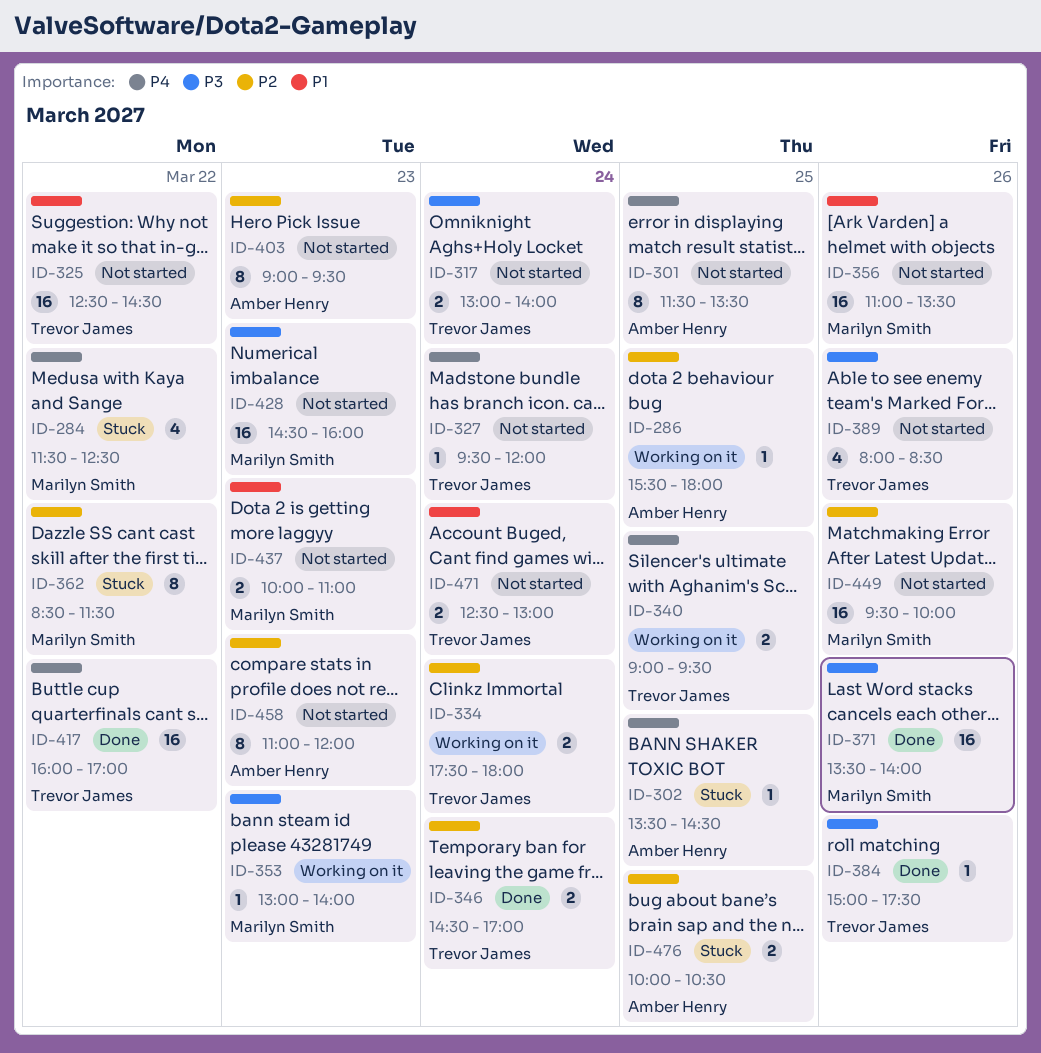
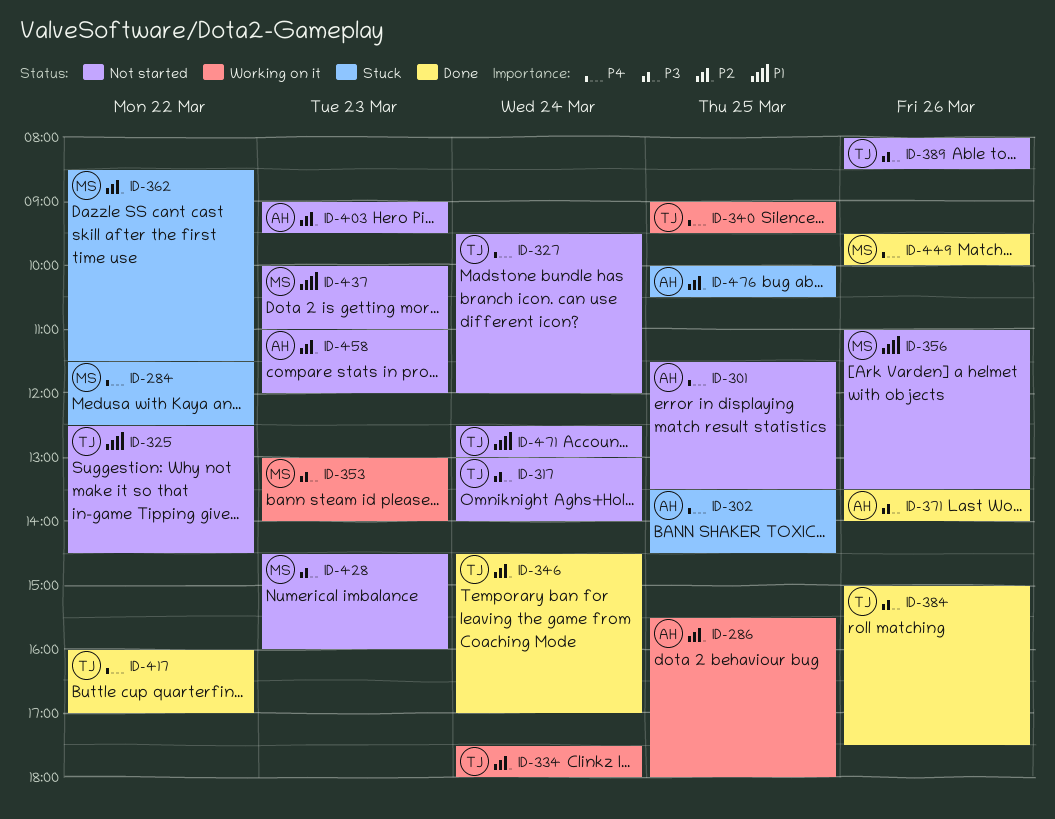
ID-371, owner: Marilyn Smith -> Amber Henry
ID-449, status: Not started -> Done
ID-449, priority: P2 -> P4

